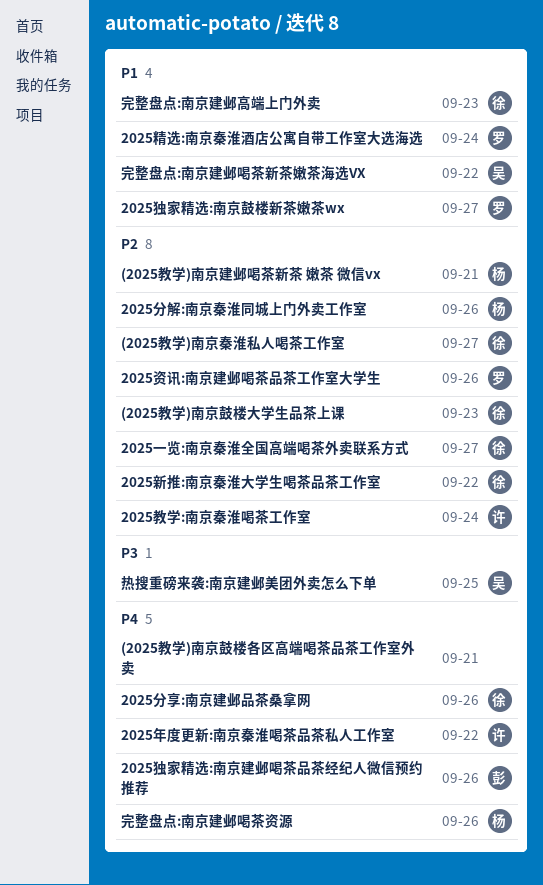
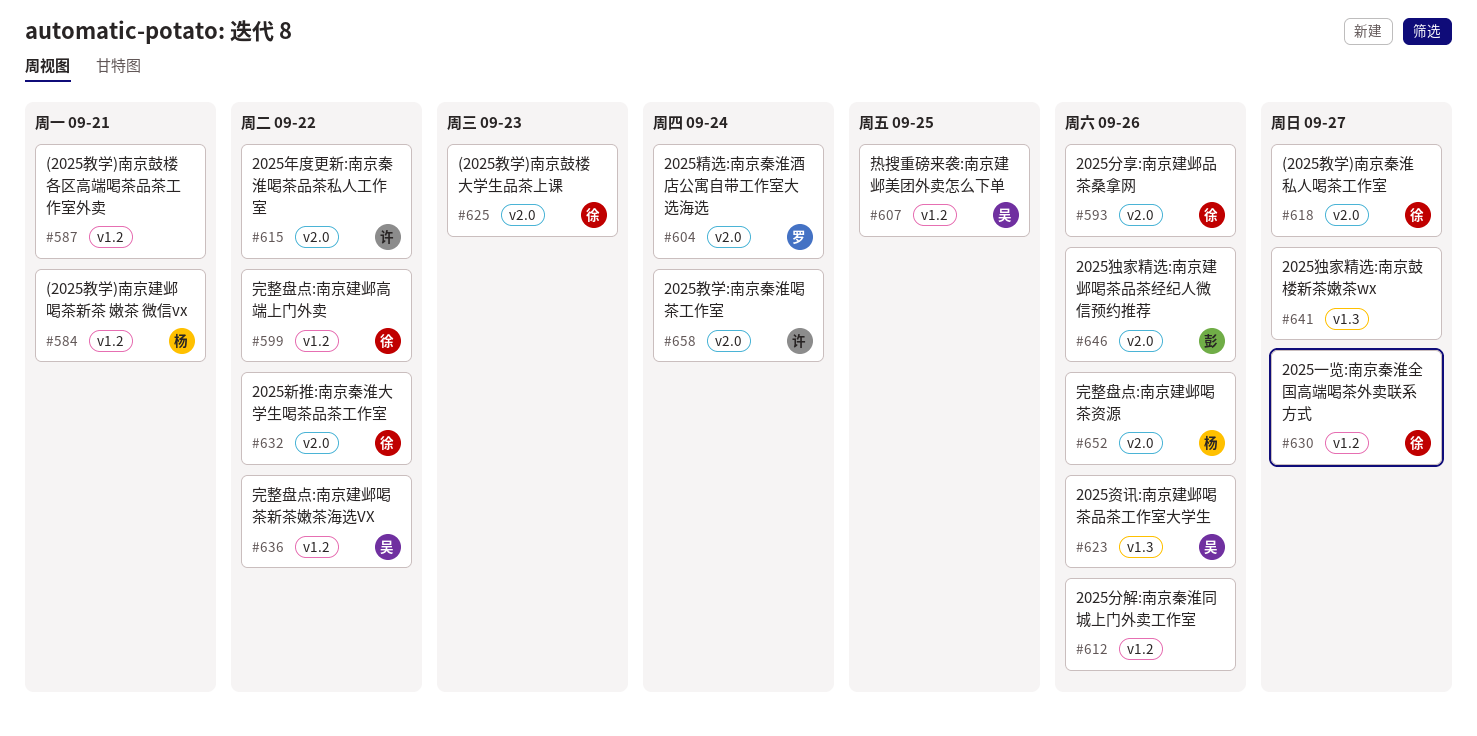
2025分解:南京秦淮同城上门外卖工作室, owner: 杨 -> none
2025独家精选:南京鼓楼新茶嫩茶wx, owner: 罗 -> none
2025资讯:南京建邺喝茶品茶工作室大学生, owner: 罗 -> 吴
完整盘点:南京建邺高端上门外卖, due: Sep 23 -> Sep 22

